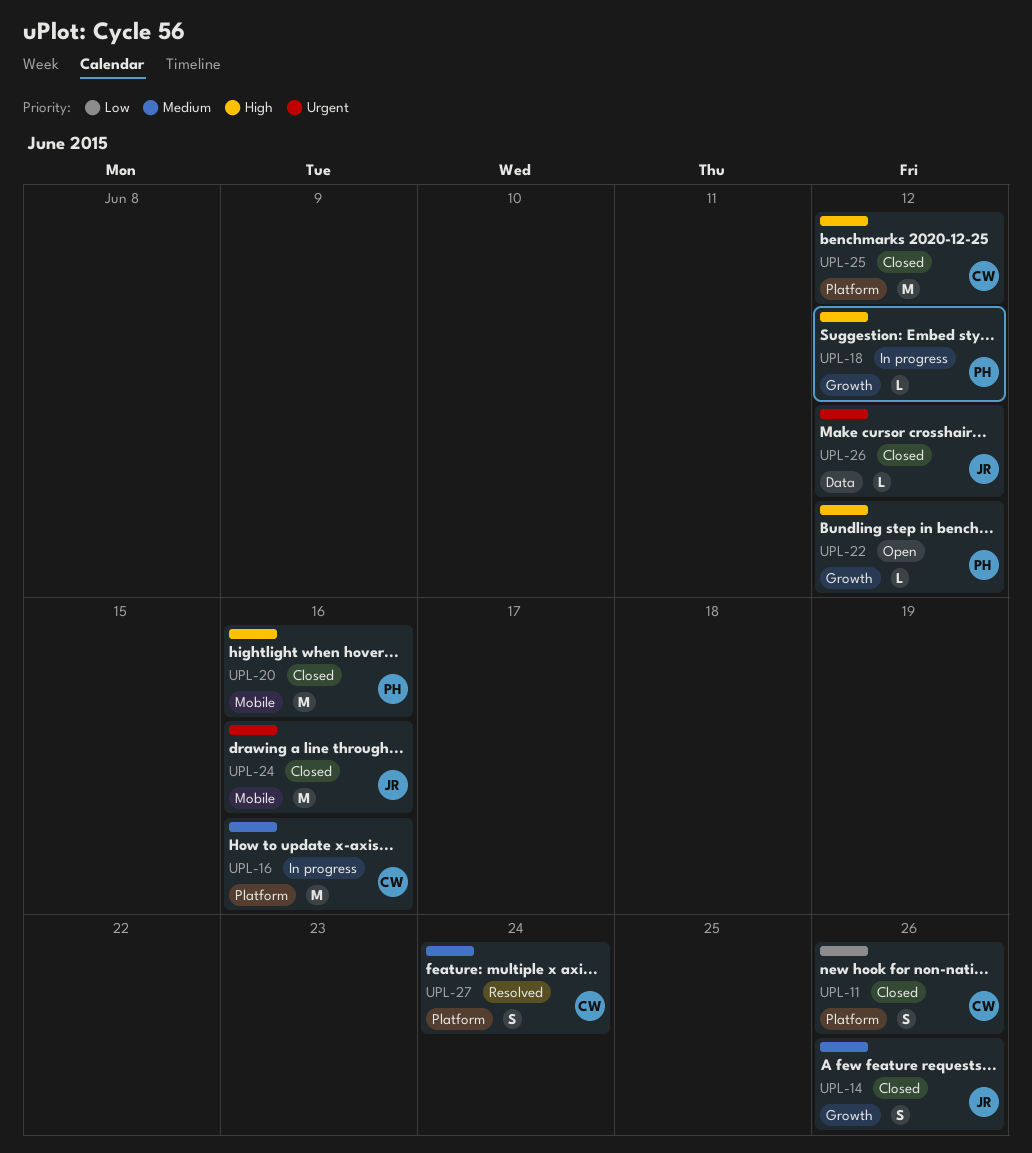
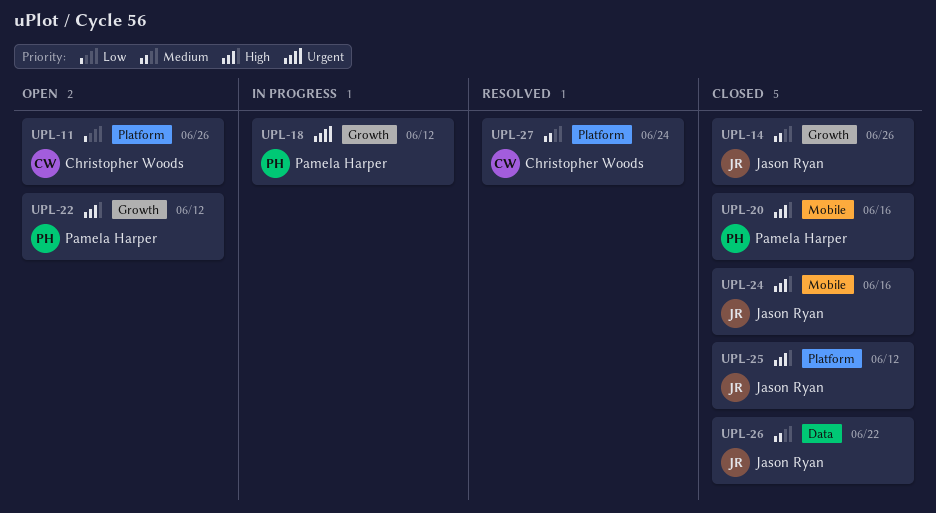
UPL-11, status: Closed -> Open
UPL-16: present -> none
UPL-18, priority: High -> Urgent
UPL-24, priority: Urgent -> High
UPL-25, owner: Christopher Woods -> Jason Ryan
UPL-26, priority: Urgent -> Medium
UPL-26, due: Jun 12 -> Jun 22

